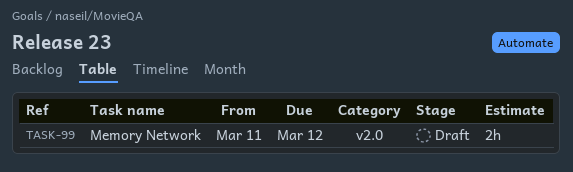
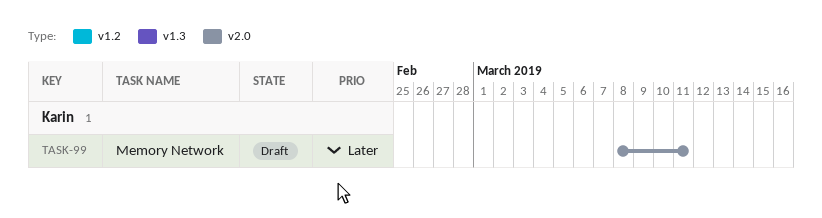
TASK-99, start: Mar 11 -> Mar 8
TASK-99, due: Mar 12 -> Mar 11

